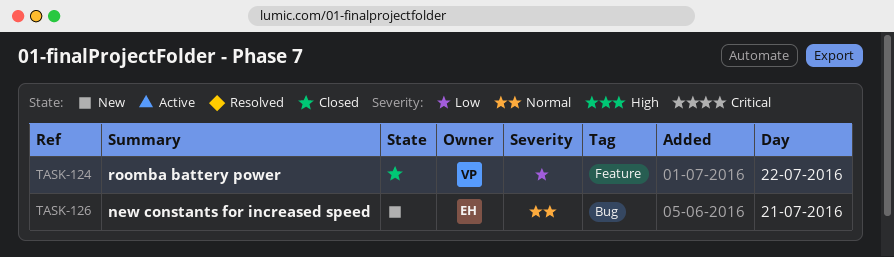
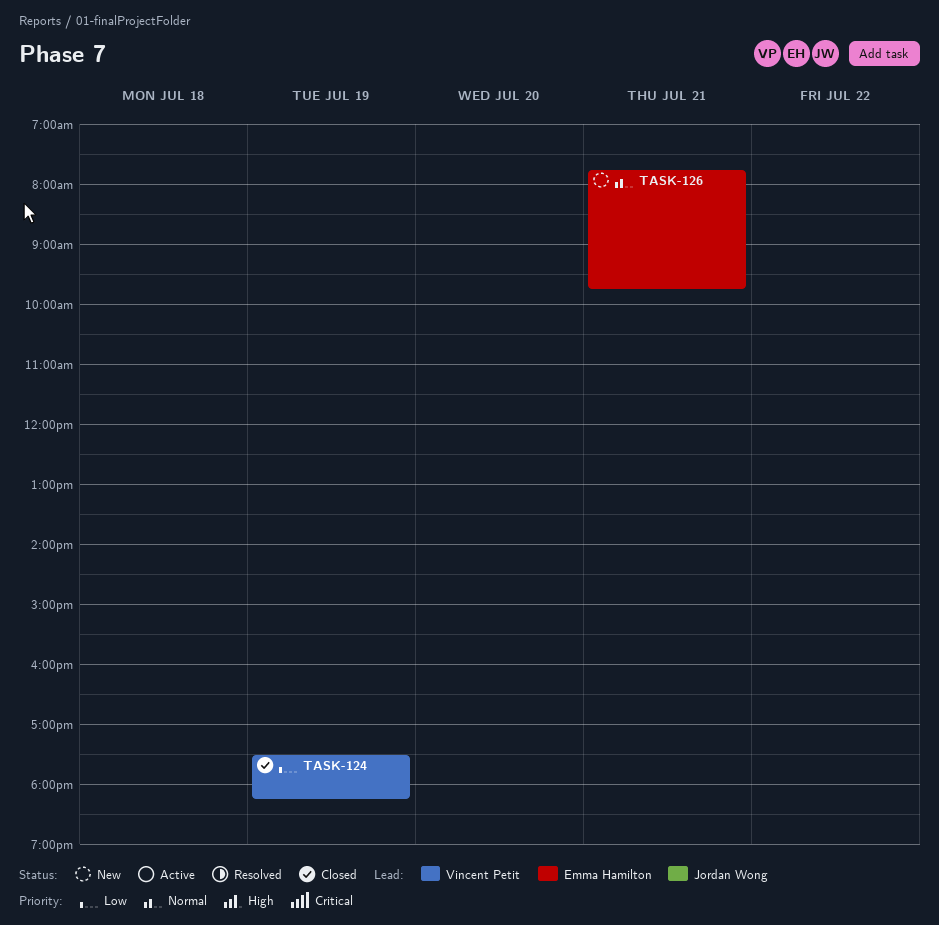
TASK-124, day: Jul 22 -> Jul 19

